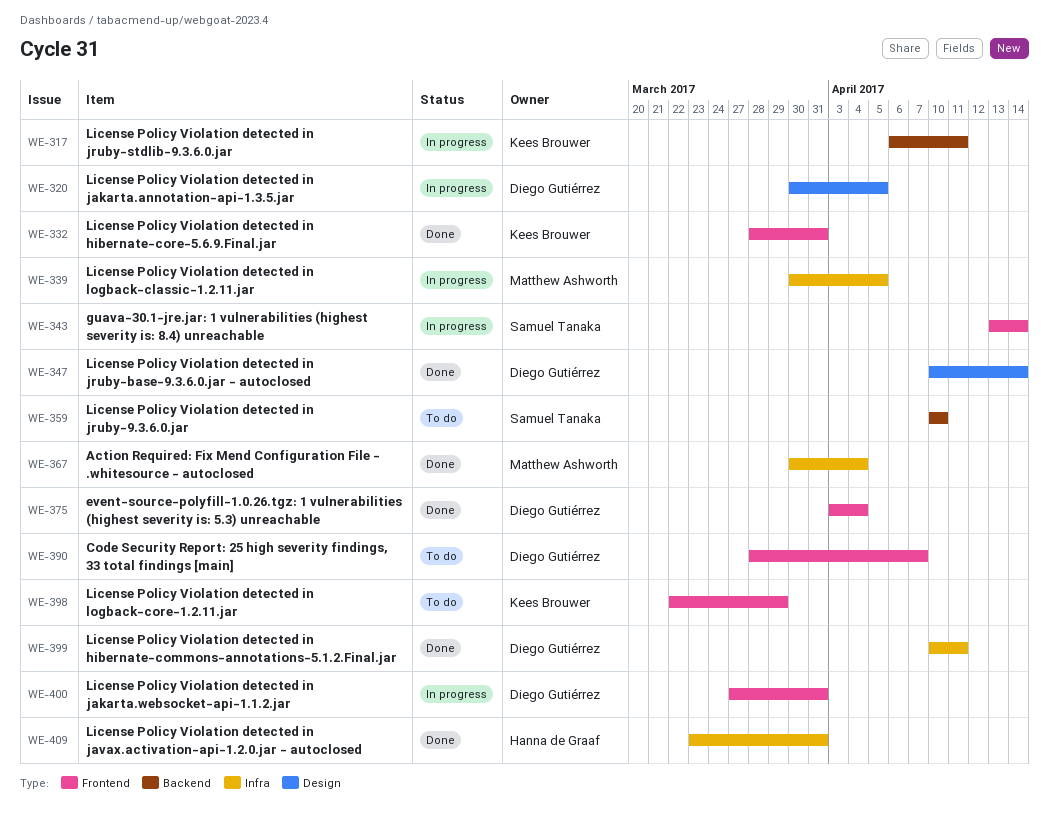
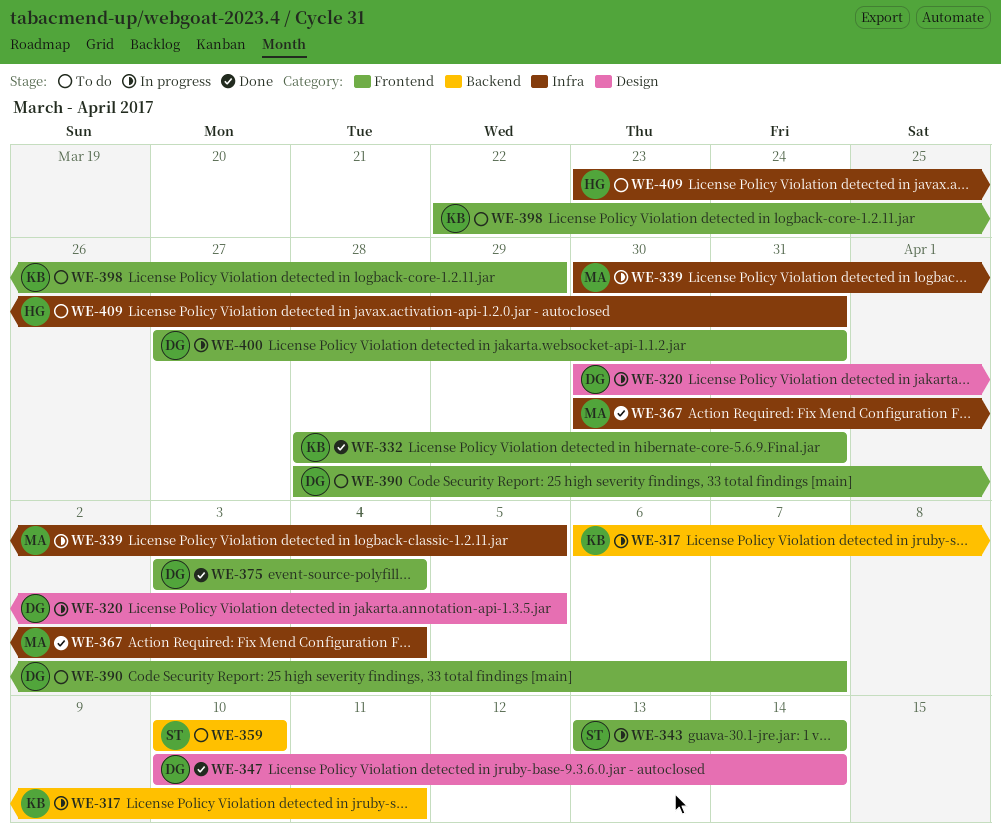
WE-399: present -> none
WE-409, status: Done -> To do

